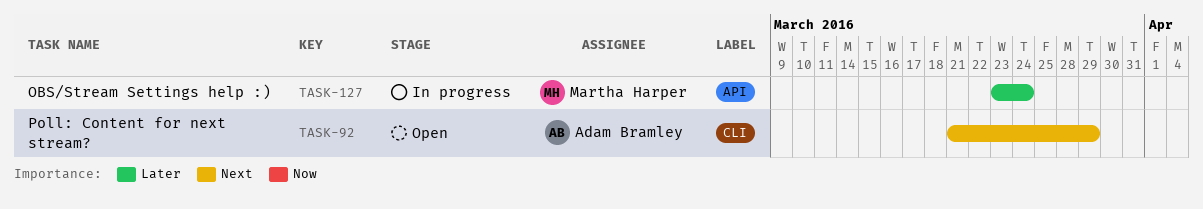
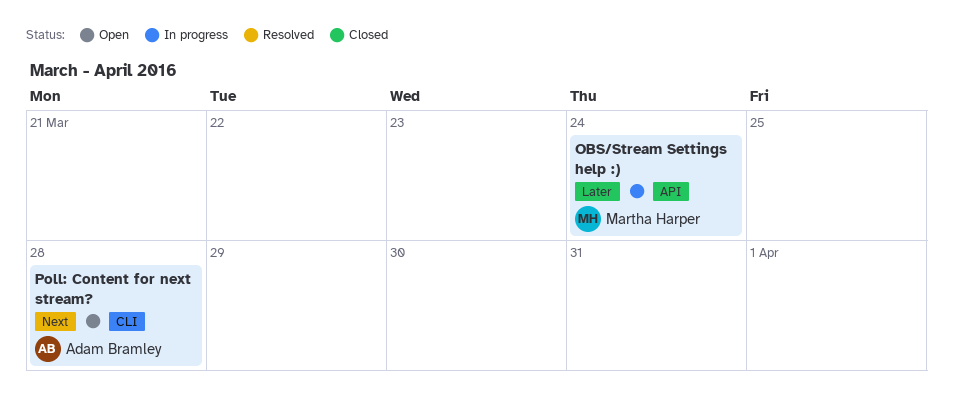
Poll: Content for next stream?, due: Mar 29 -> Mar 28

